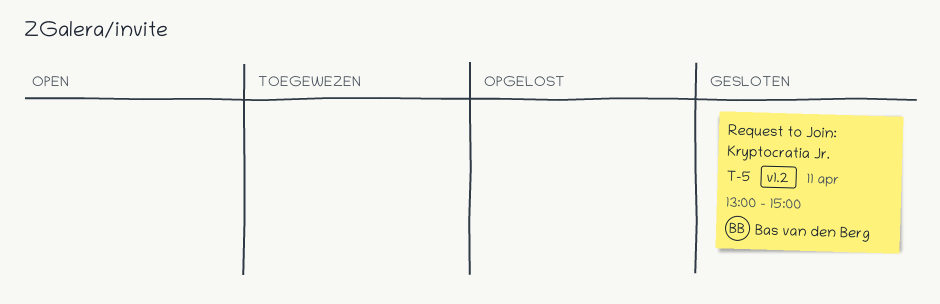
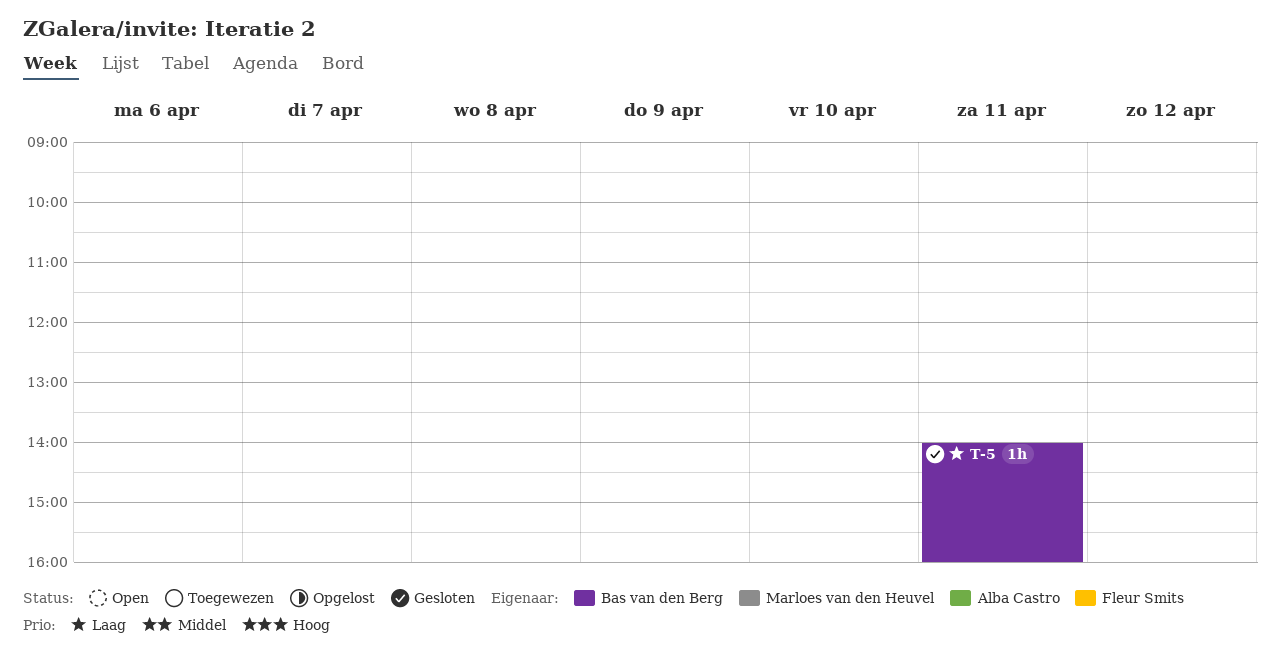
T-5, begins: 13:00 -> 14:00
T-5, ends: 15:00 -> 16:00

